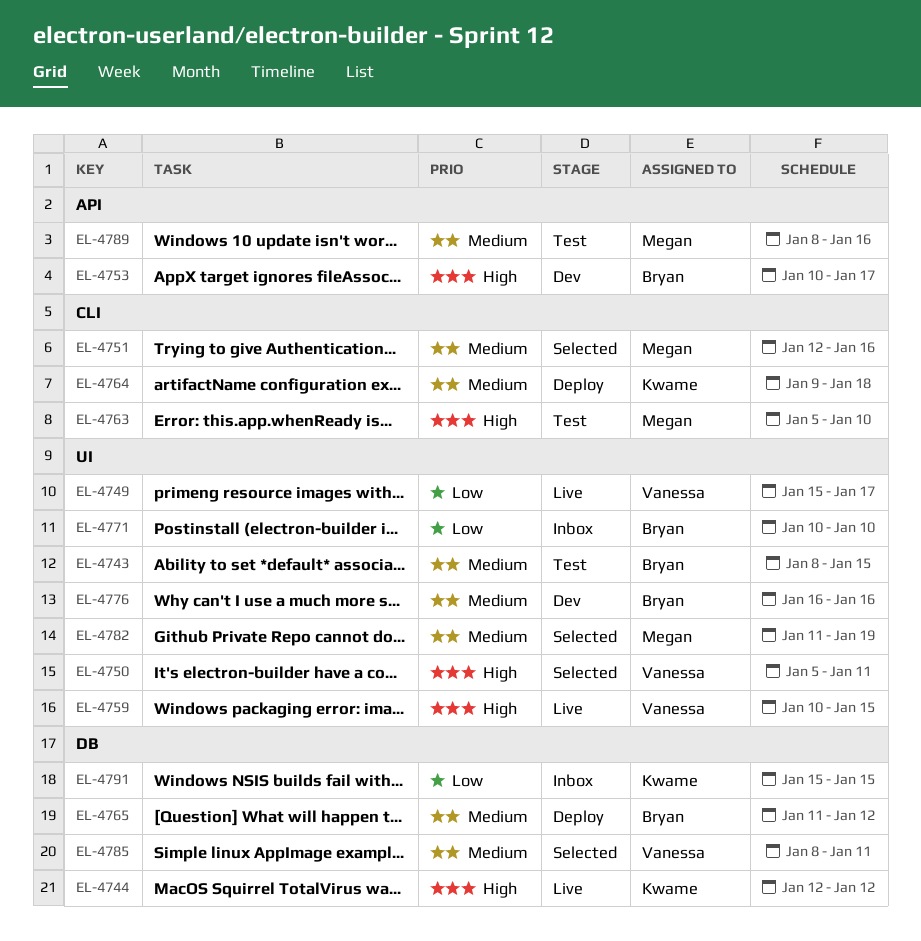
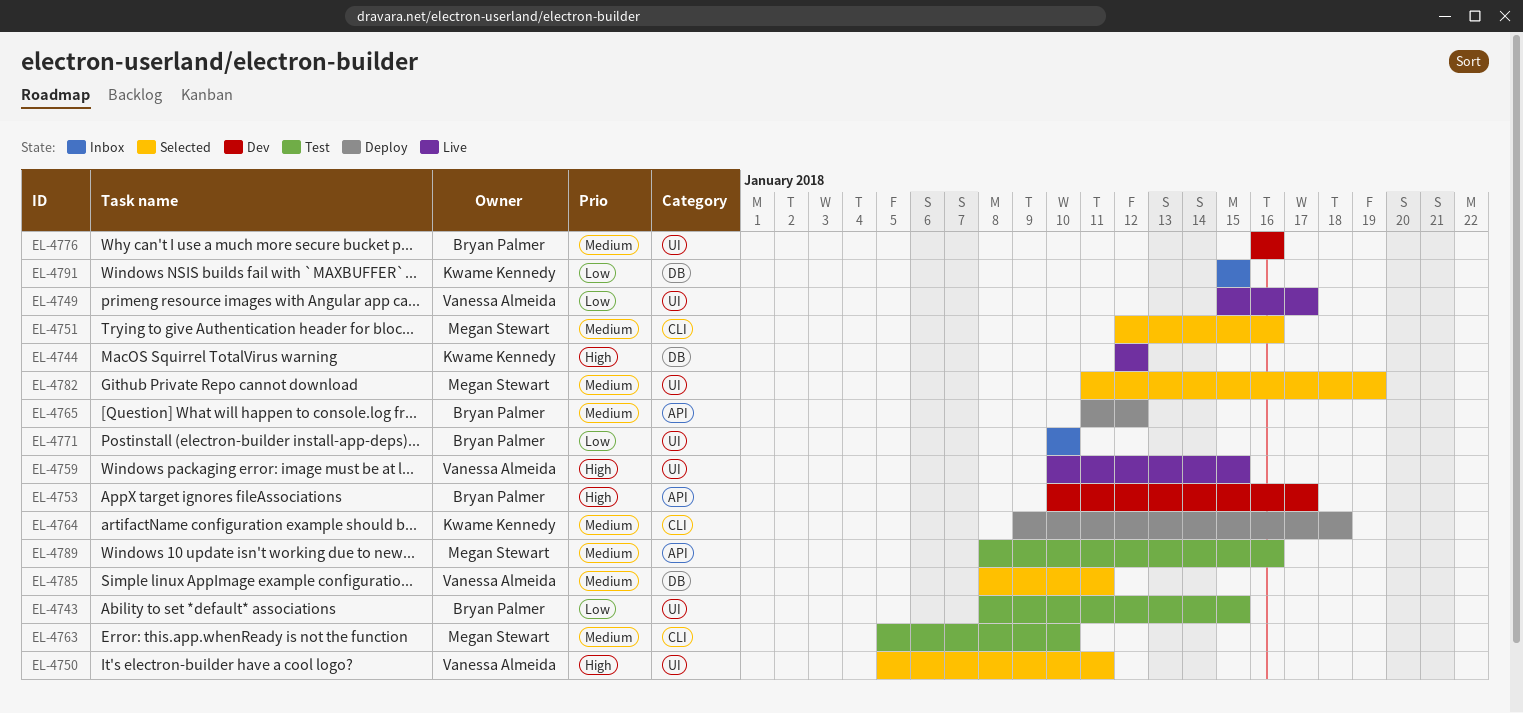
EL-4743, priority: Medium -> Low
EL-4763, priority: High -> Medium
EL-4765, label: DB -> API

